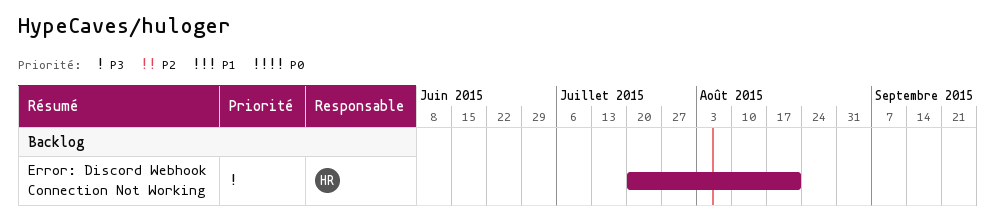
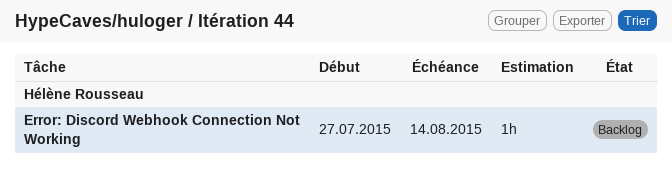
Error: Discord Webhook Connection Not Working, start: Jul 20 -> Jul 27
Error: Discord Webhook Connection Not Working, due: Aug 21 -> Aug 14

